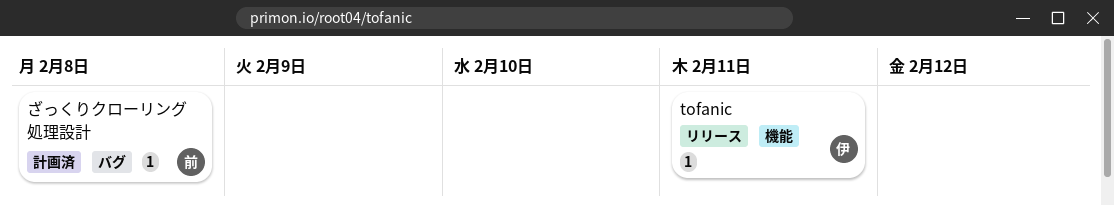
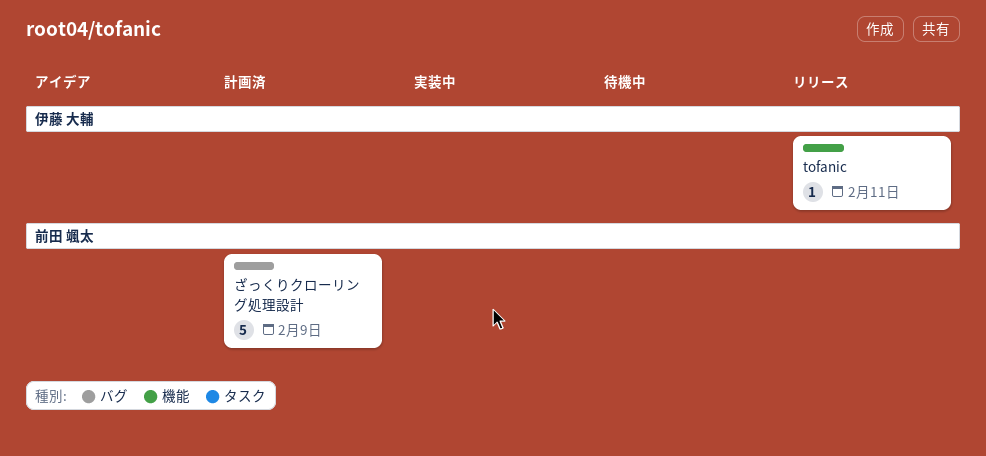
ざっくりクローリング処理設計, estimate: 1 -> 5
ざっくりクローリング処理設計, due: Feb 8 -> Feb 9

